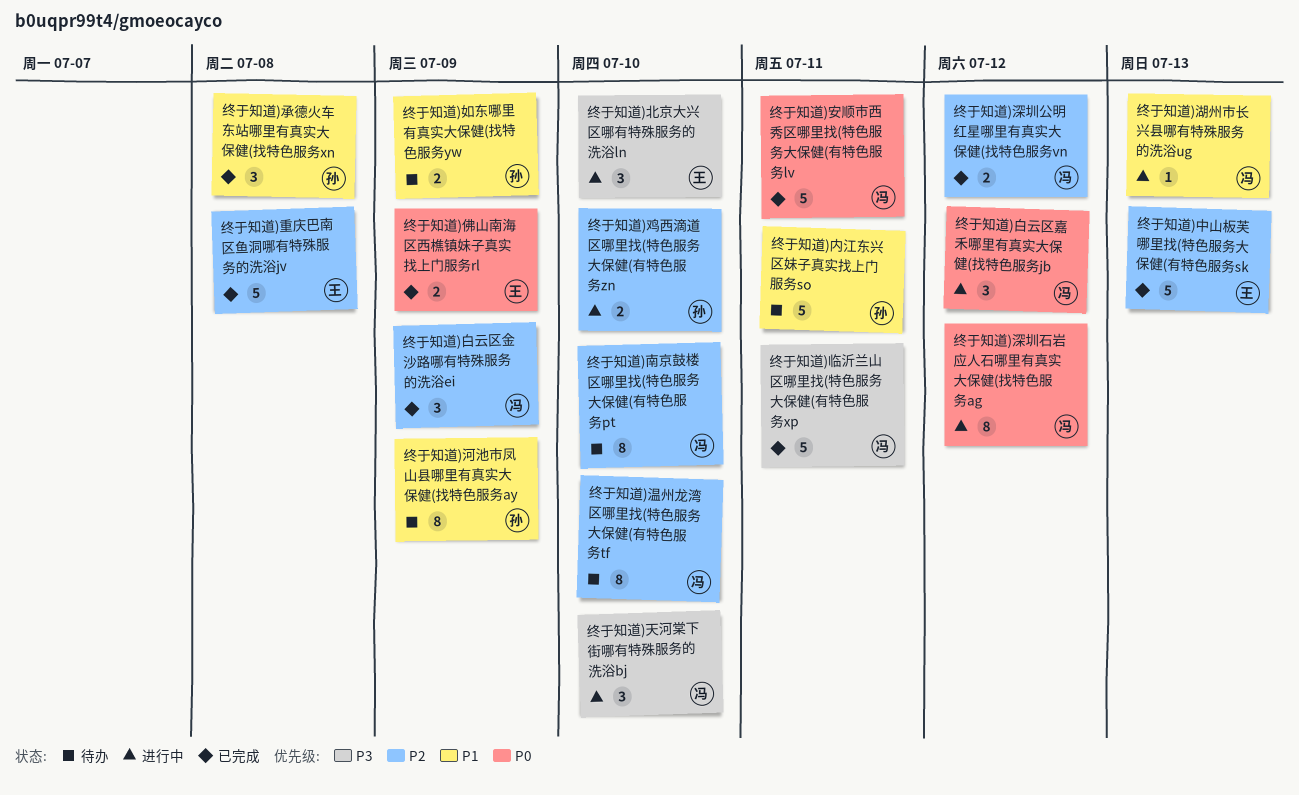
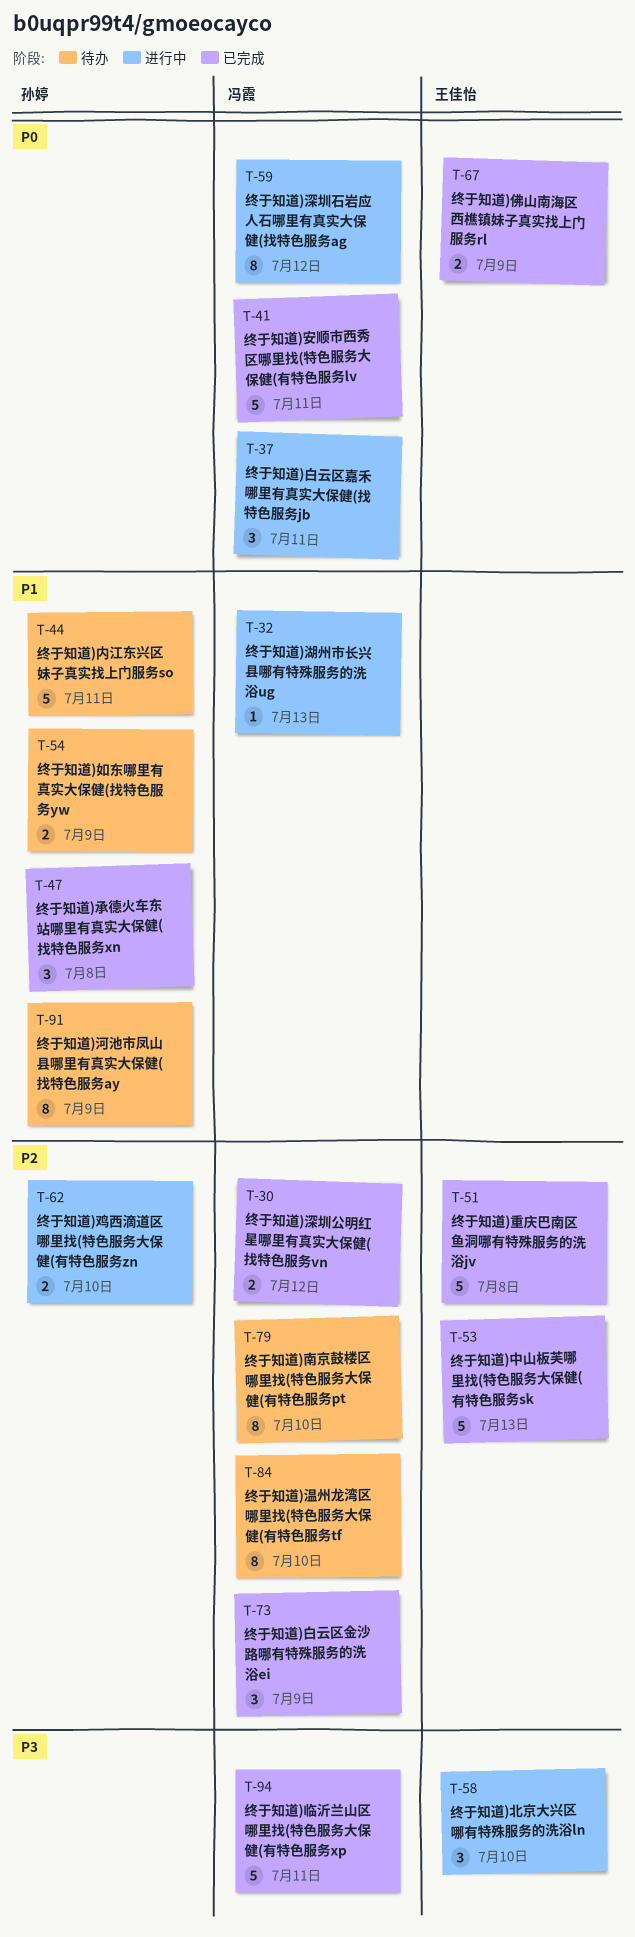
终于知道)天河棠下街哪有特殊服务的洗浴bj: present -> none
终于知道)白云区嘉禾哪里有真实大保健(找特色服务jb, due: Jul 12 -> Jul 11

